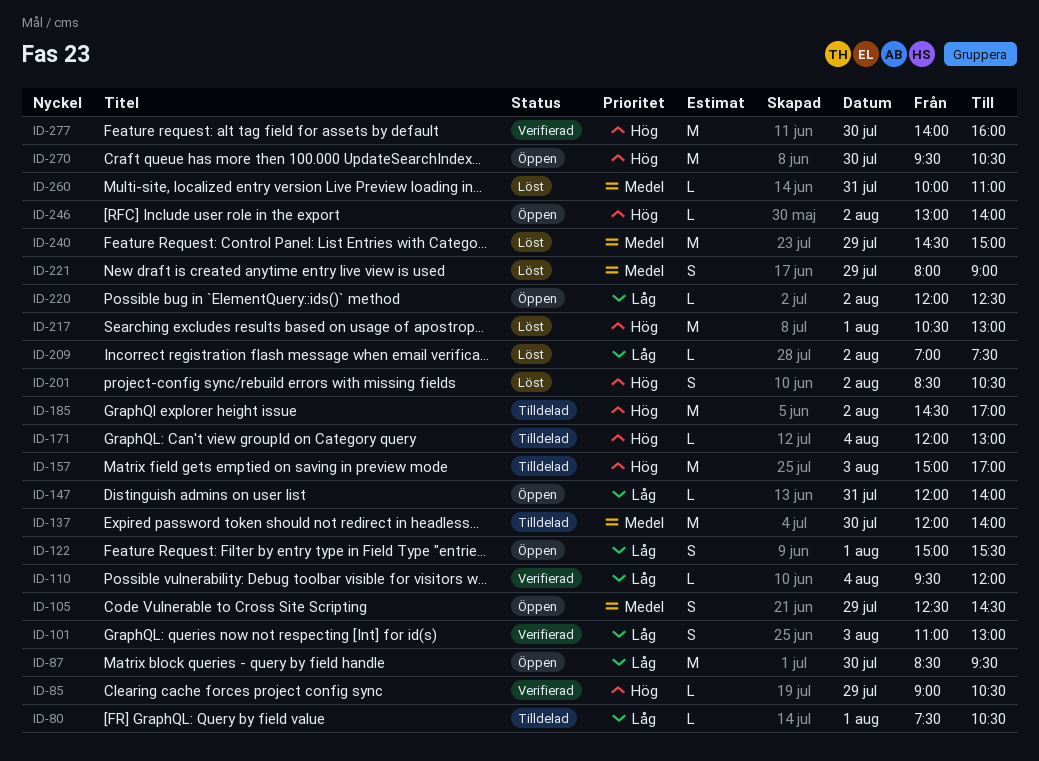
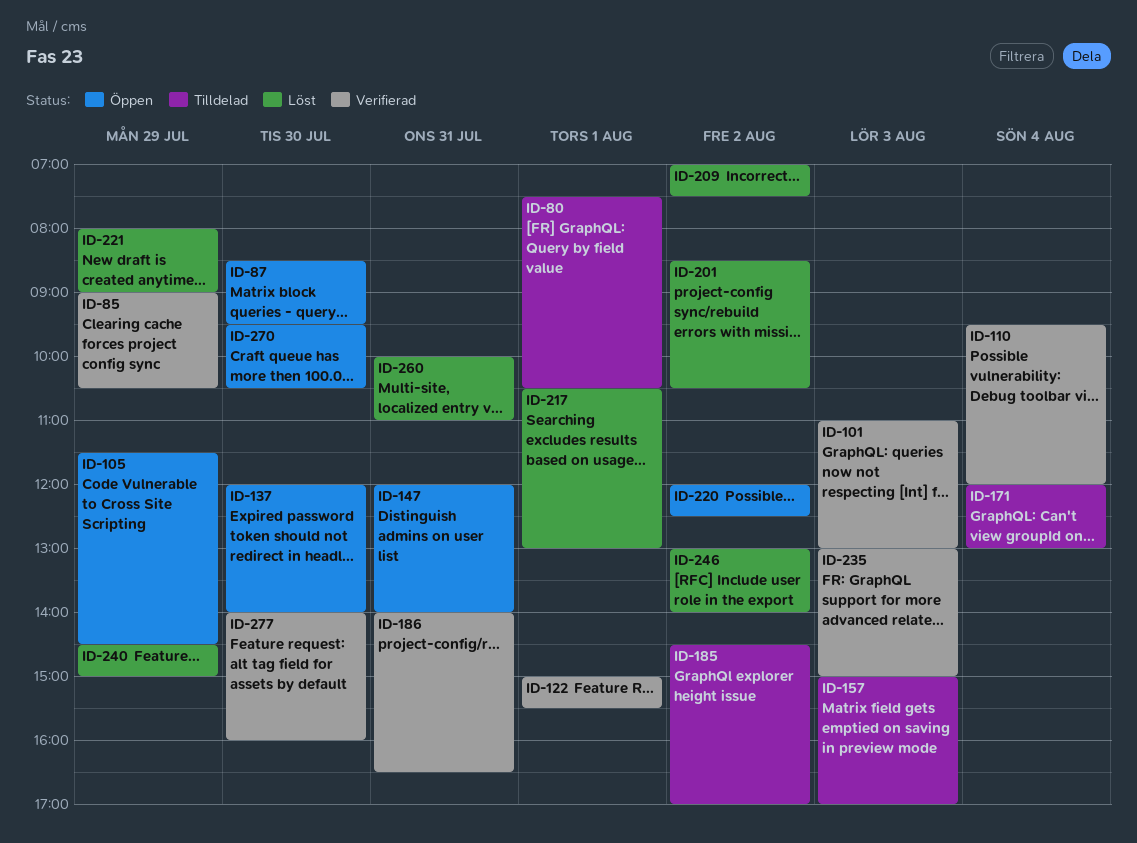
ID-105, begins: 12:30 -> 11:30
ID-122, status: Öppen -> Verifierad
ID-137, status: Tilldelad -> Öppen
ID-186: none -> present
ID-235: none -> present
ID-246, status: Öppen -> Löst

